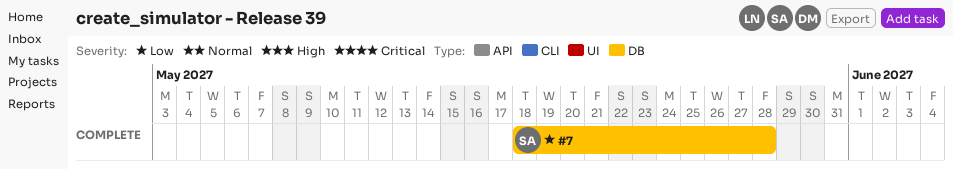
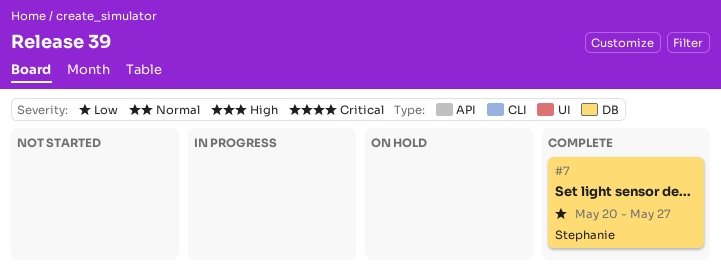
#7, start: May 18 -> May 20
#7, due: May 28 -> May 27

